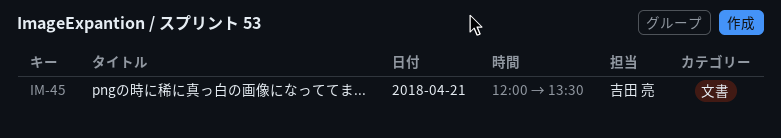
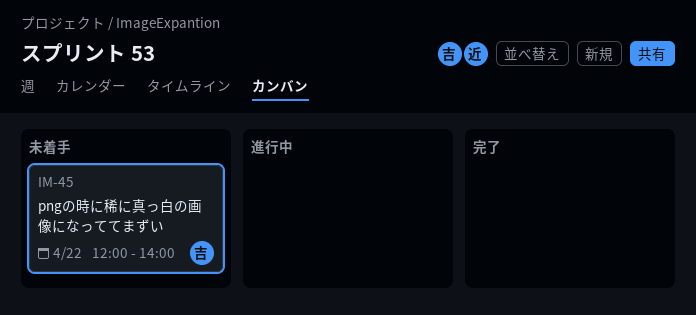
IM-45, day: Apr 21 -> Apr 22
IM-45, ends: 13:30 -> 14:00

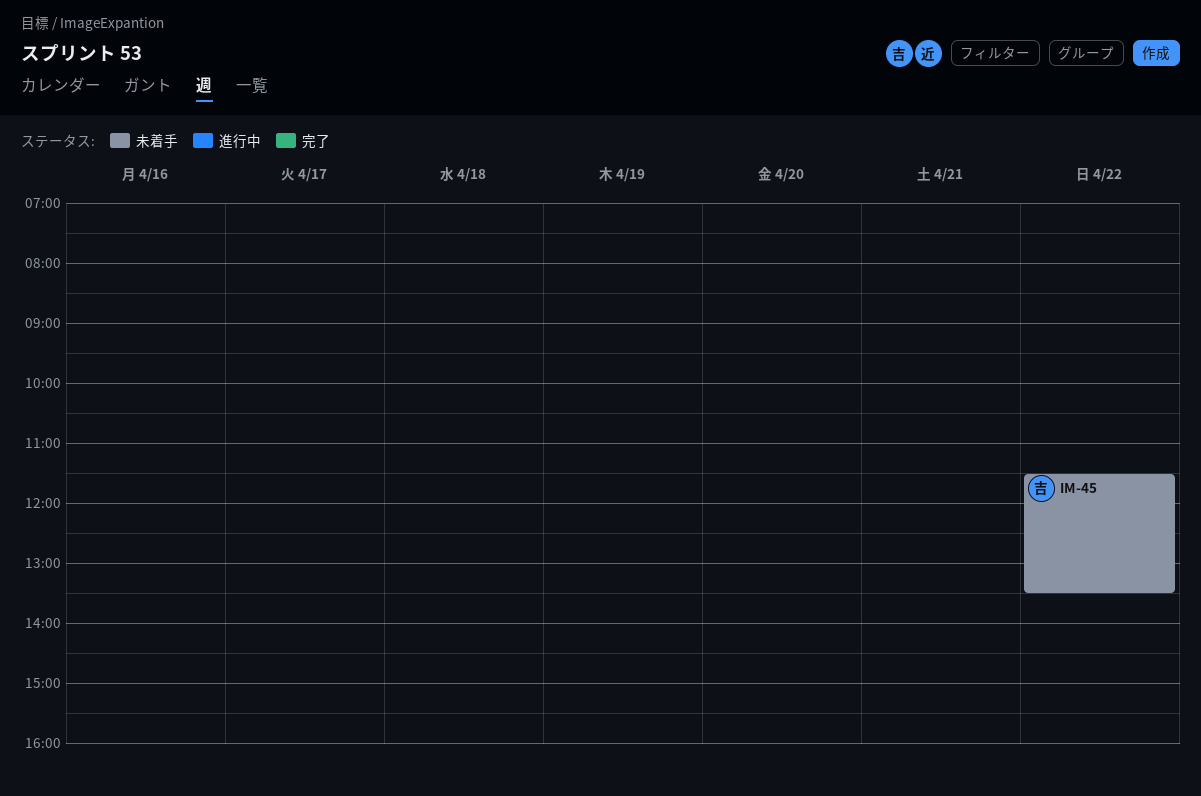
IM-45, begins: 12:00 -> 11:30
IM-45, ends: 14:00 -> 13:30

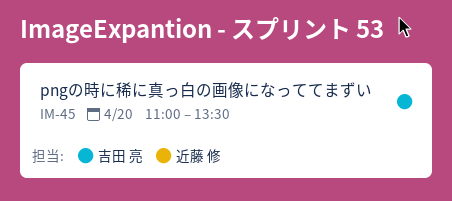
IM-45, day: Apr 22 -> Apr 20
IM-45, begins: 11:30 -> 11:00

